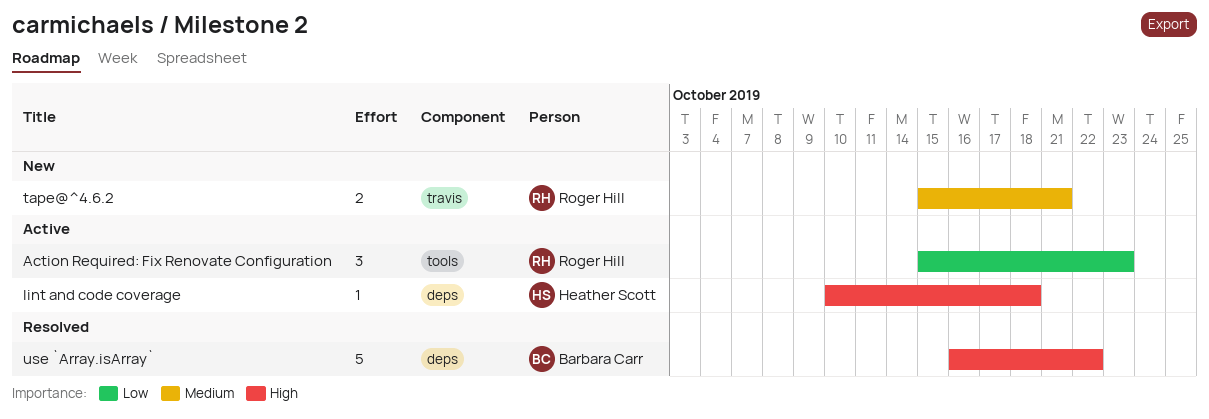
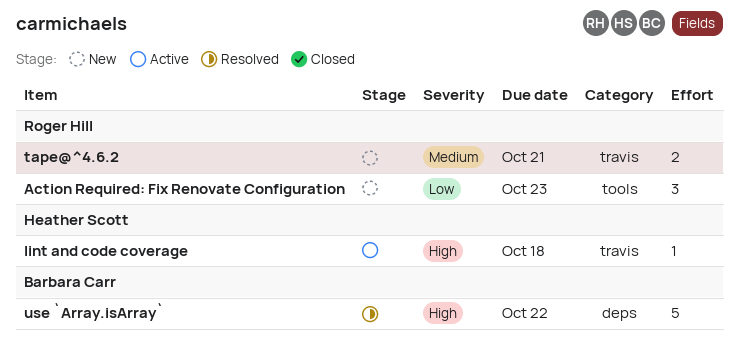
Action Required: Fix Renovate Configuration, status: Active -> New
lint and code coverage, label: deps -> travis

